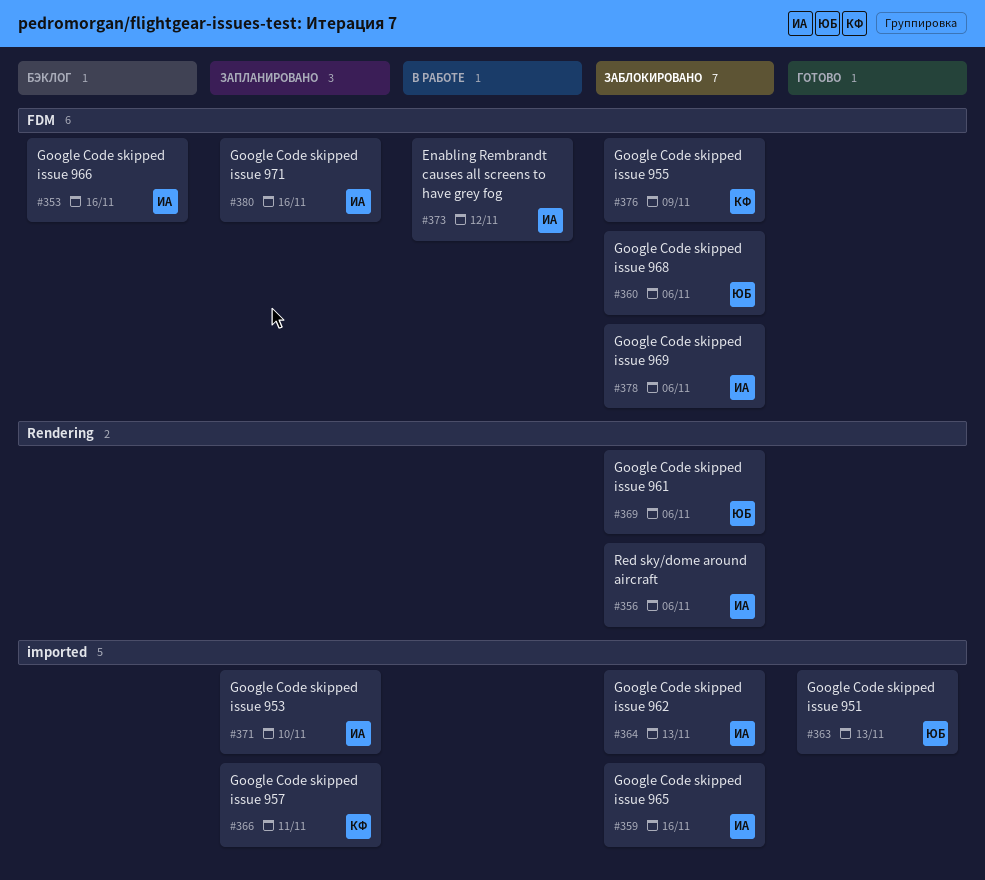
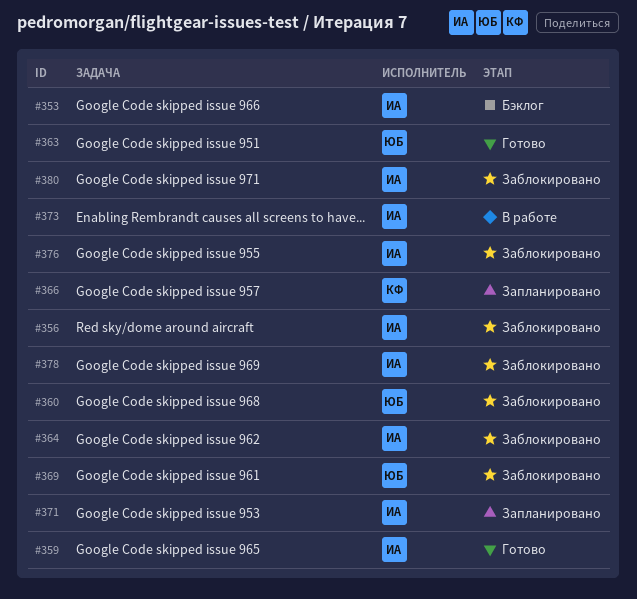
#359, status: Заблокировано -> Готово
#376, owner: КФ -> ИА
#380, status: Запланировано -> Заблокировано

